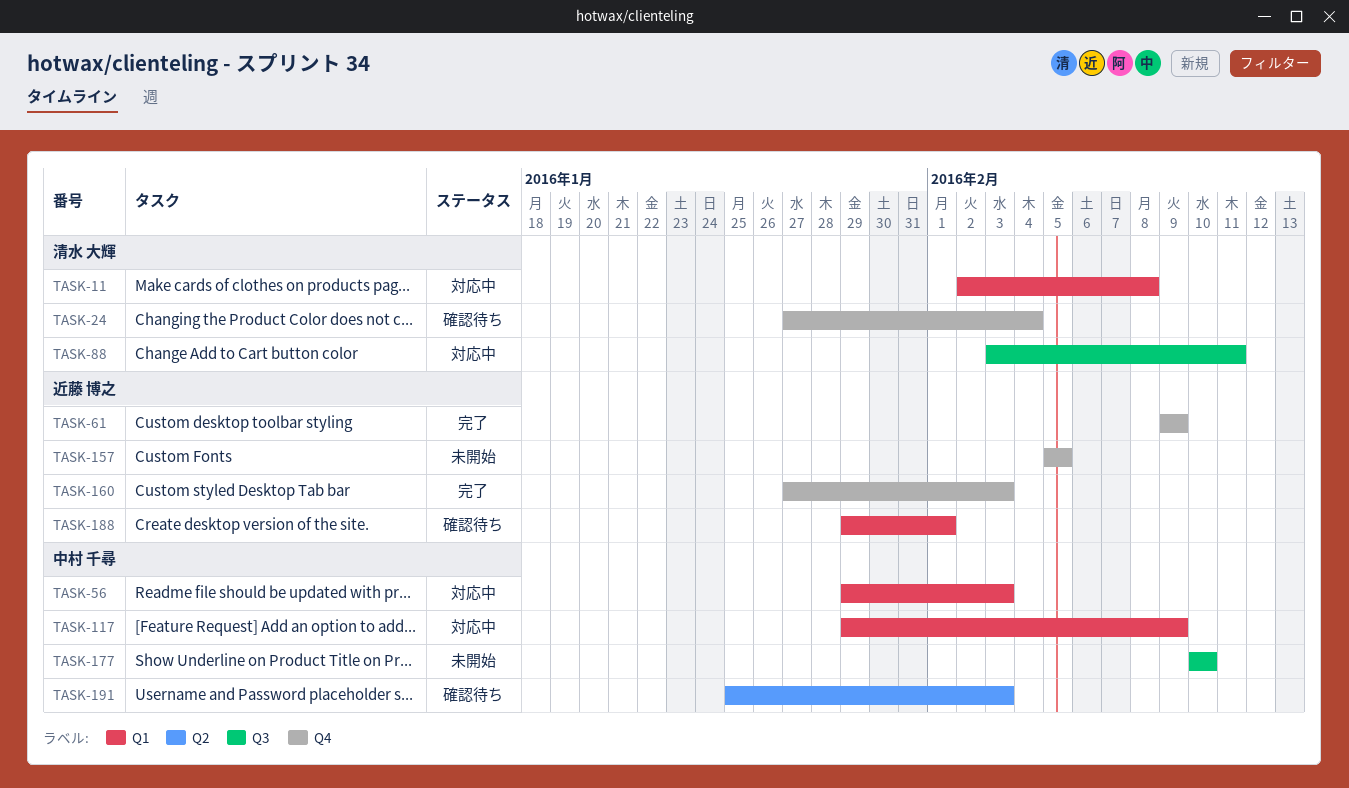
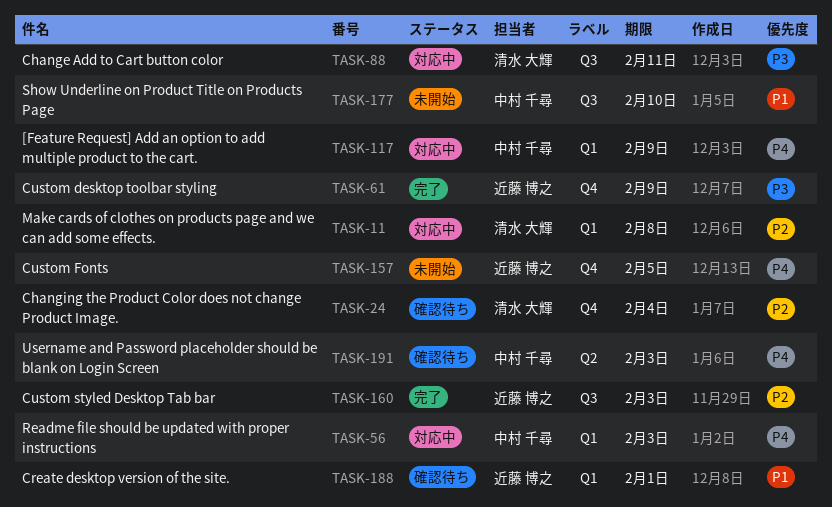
TASK-160, label: Q4 -> Q3

